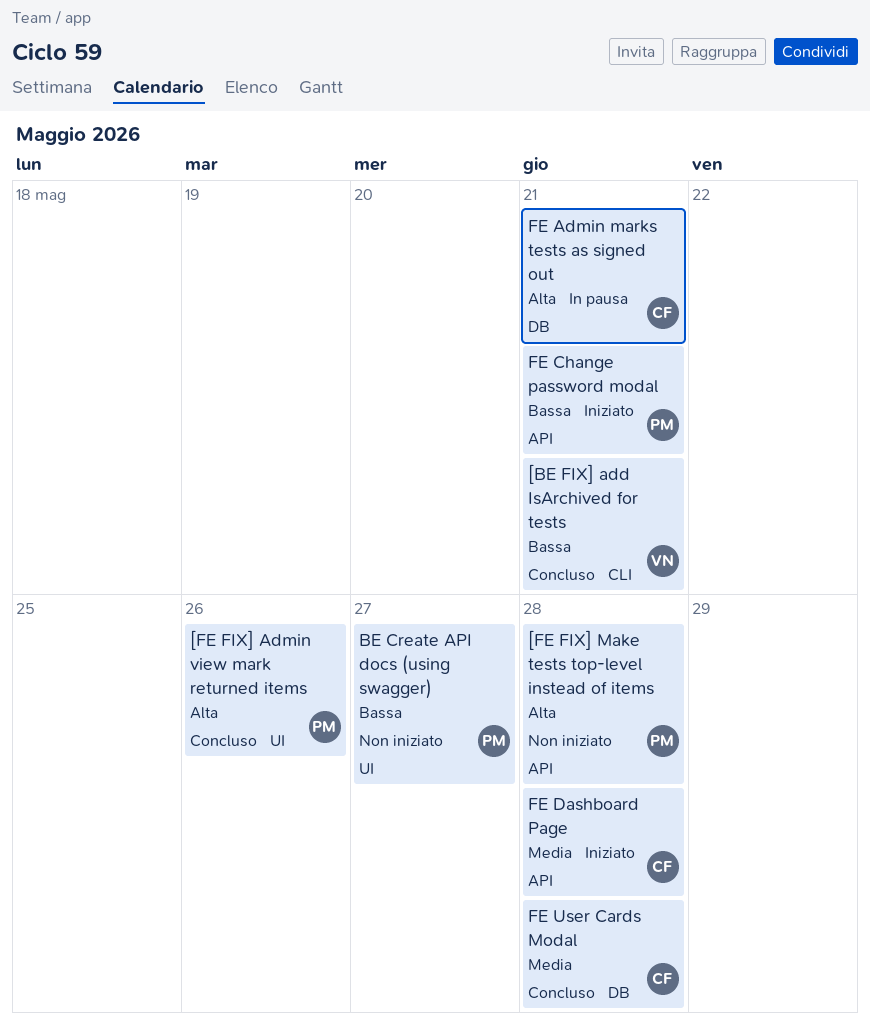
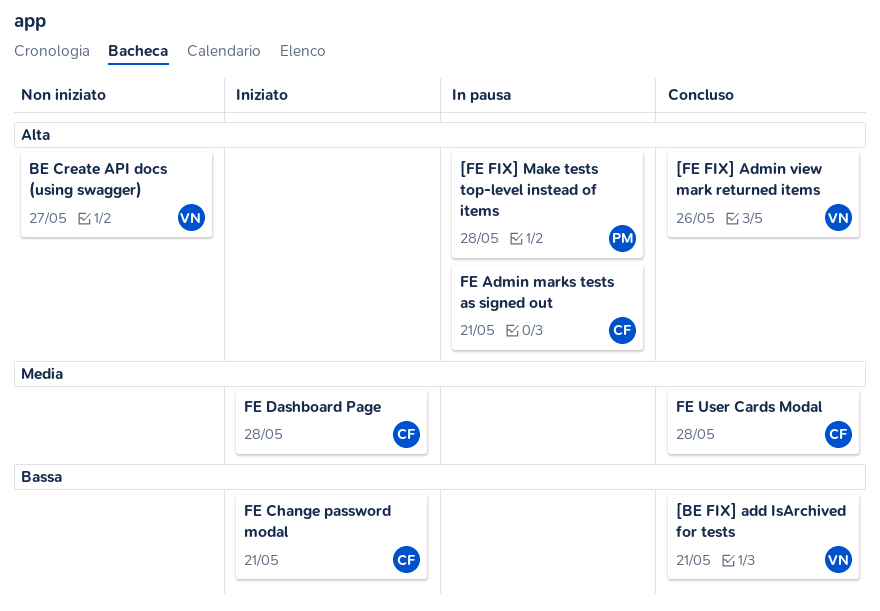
[FE FIX] Admin view mark returned items, owner: PM -> VN
[FE FIX] Make tests top-level instead of items, status: Non iniziato -> In pausa
BE Create API docs (using swagger), owner: PM -> VN
BE Create API docs (using swagger), priority: Bassa -> Alta
FE Change password modal, owner: PM -> CF

